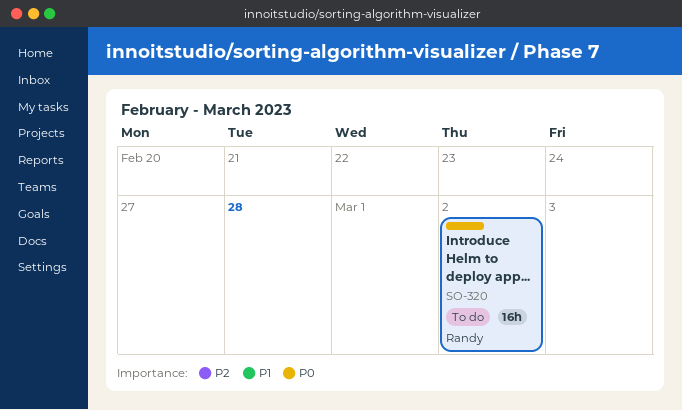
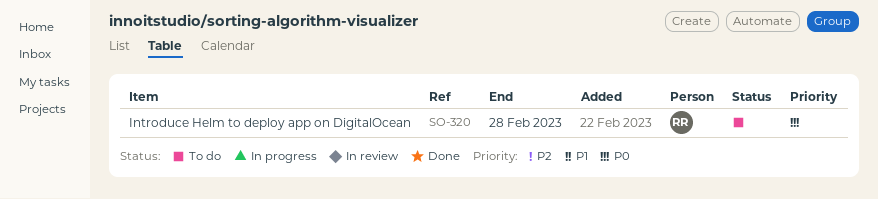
SO-320, due: Mar 2 -> Feb 28

